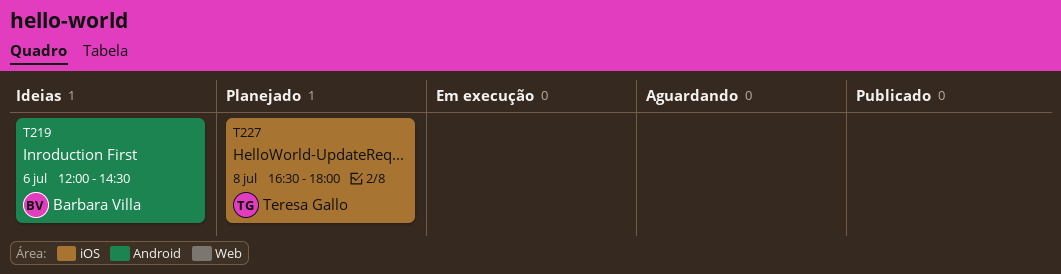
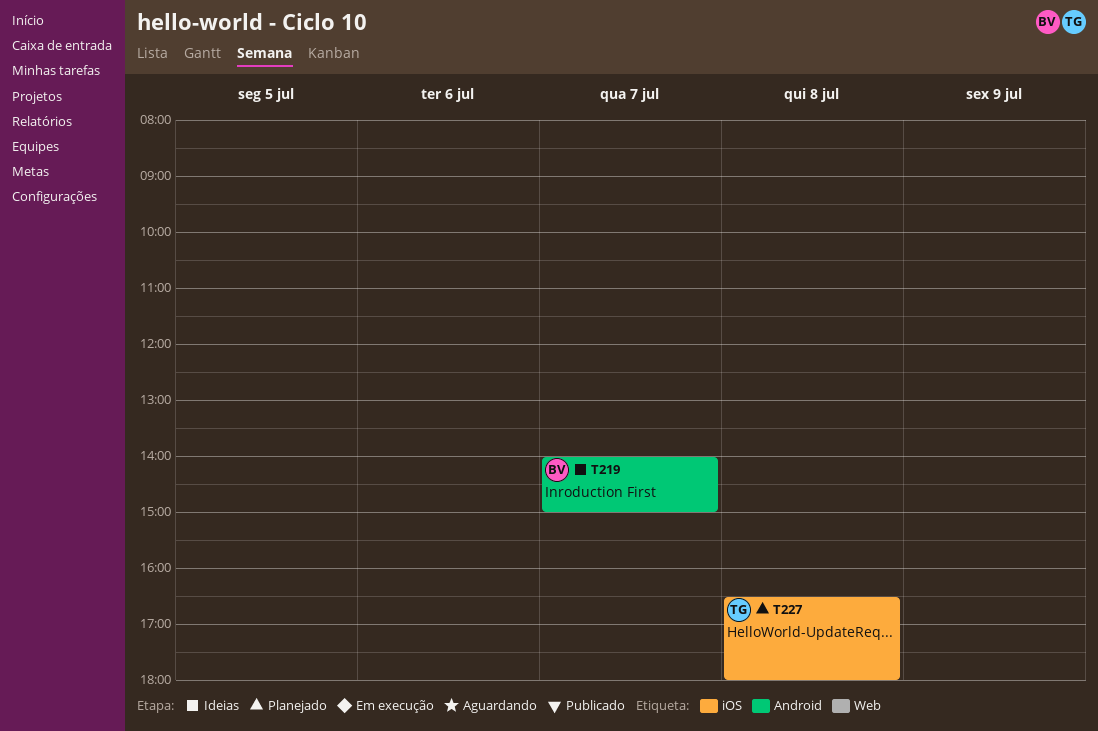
T219, day: Jul 6 -> Jul 7
T219, begins: 12:00 -> 14:00
T219, ends: 14:30 -> 15:00

